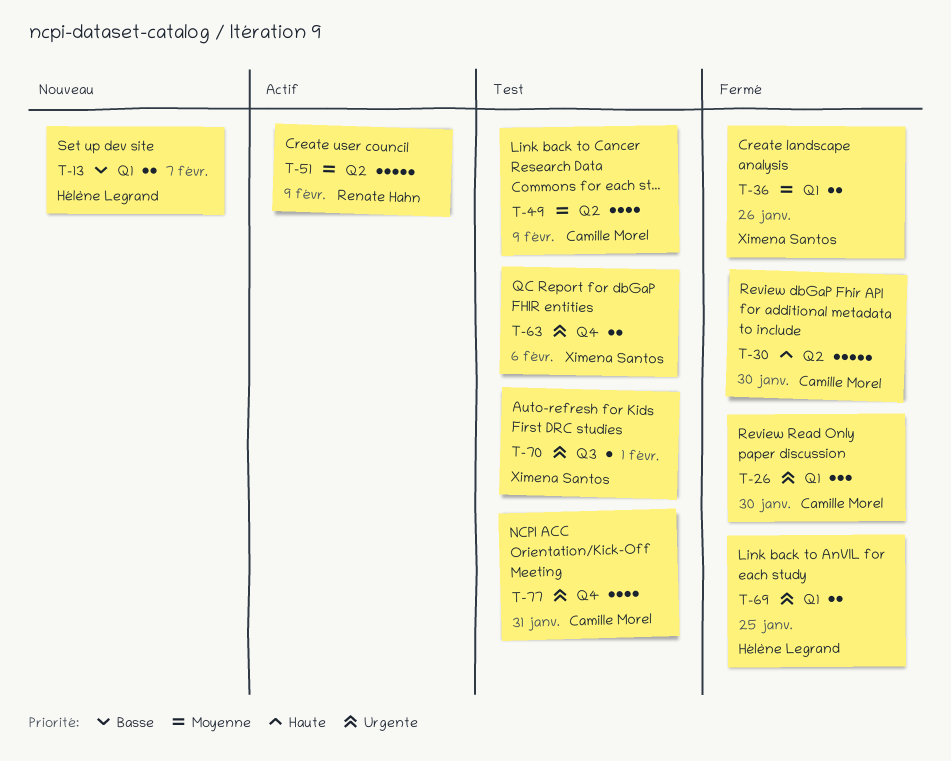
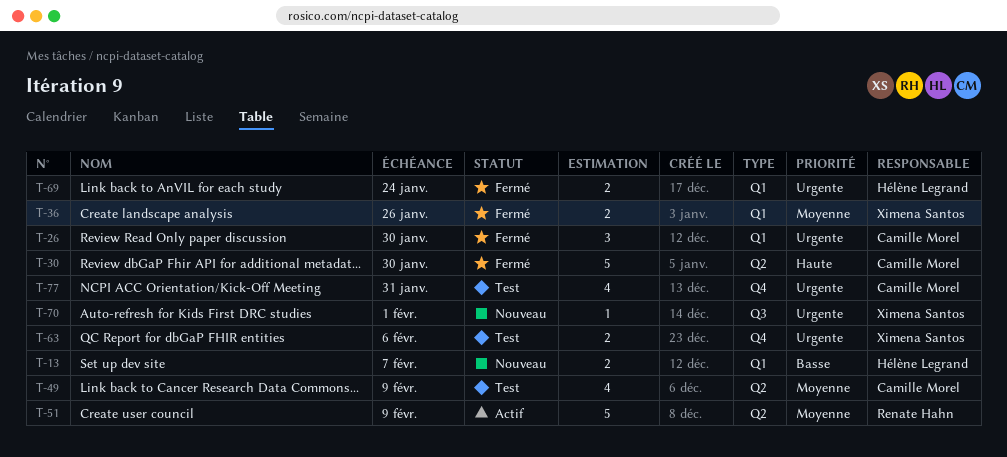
T-69, due: Jan 25 -> Jan 24
T-70, status: Test -> Nouveau

